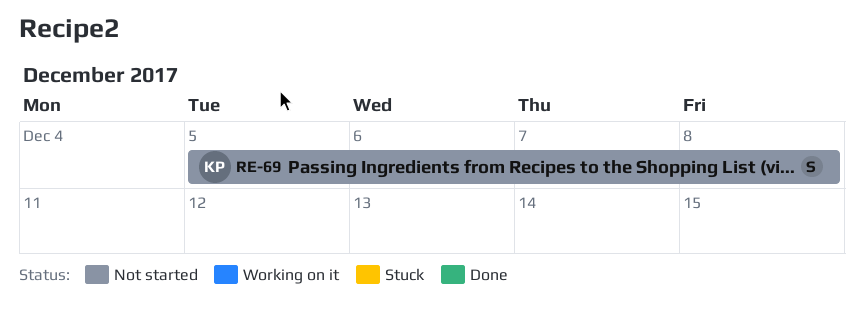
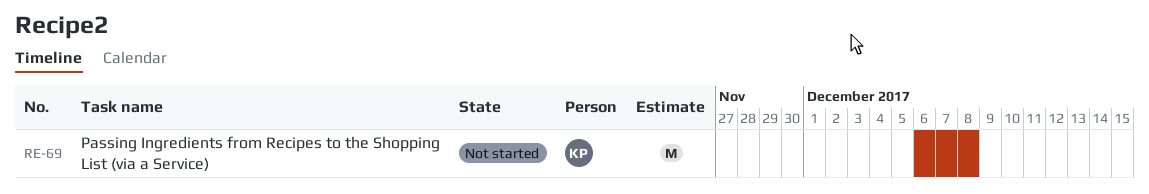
RE-69, estimate: S -> M
RE-69, start: Dec 5 -> Dec 6

